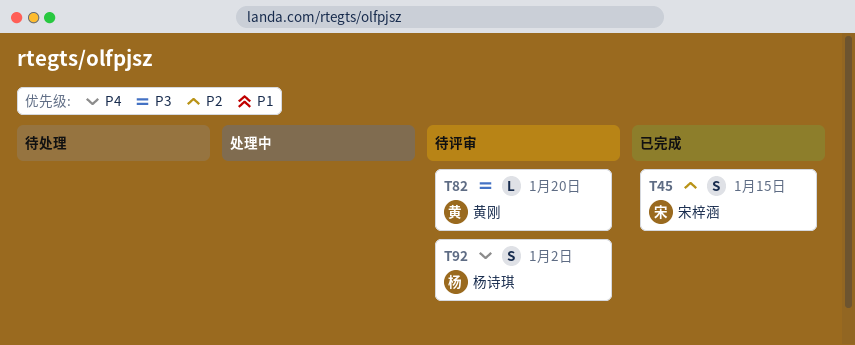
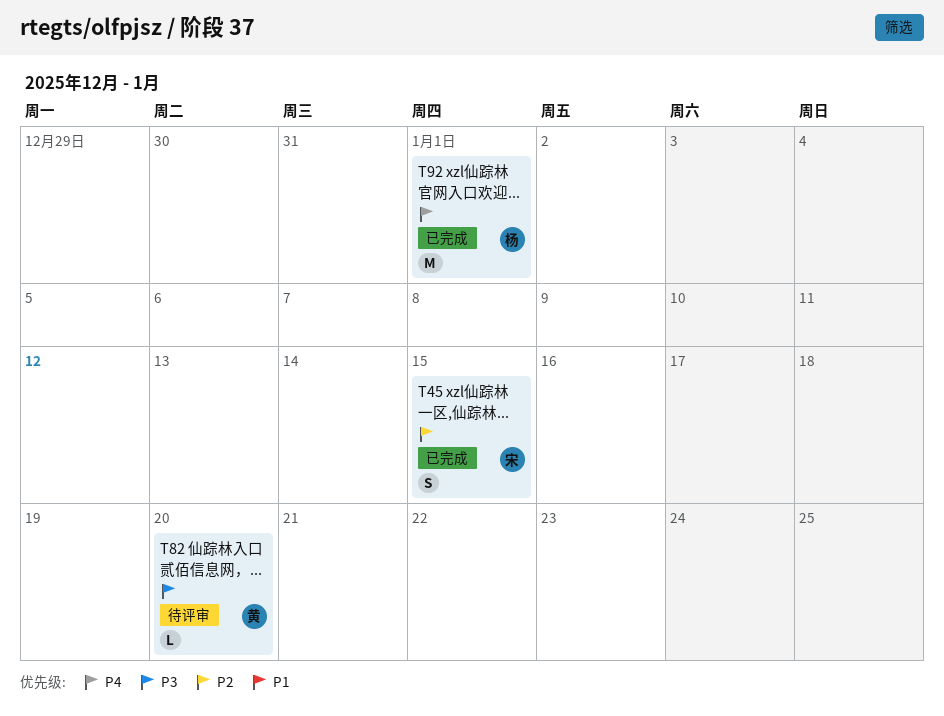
T92, status: 待评审 -> 已完成
T92, estimate: S -> M
T92, due: Jan 2 -> Jan 1

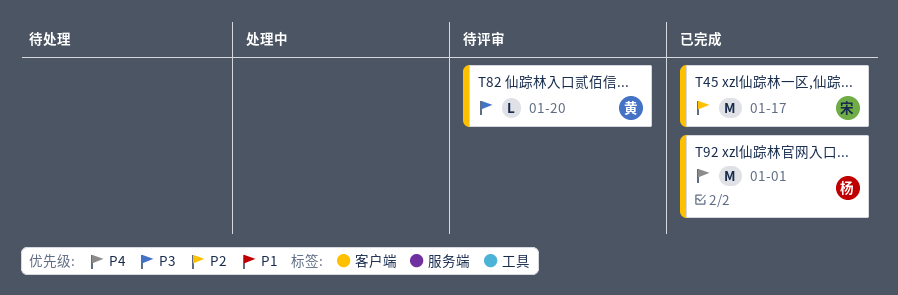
T45, estimate: S -> M
T45, due: Jan 15 -> Jan 17

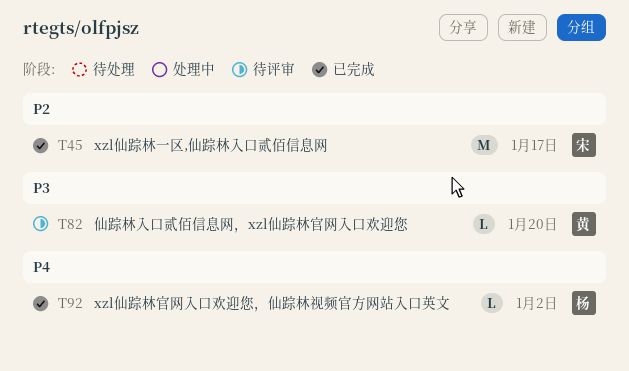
T92, estimate: M -> L
T92, due: Jan 1 -> Jan 2

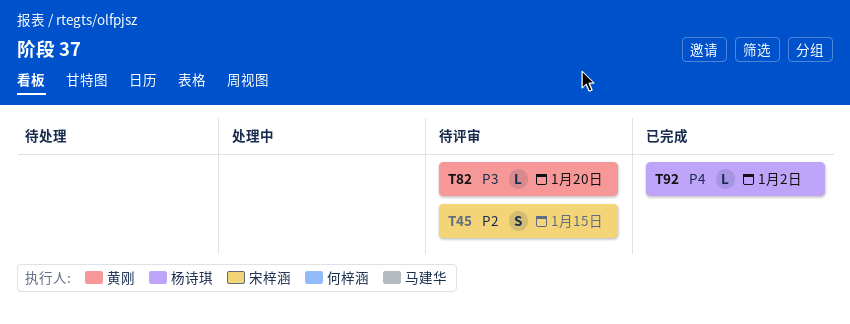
T45, status: 已完成 -> 待评审
T45, estimate: M -> S
T45, due: Jan 17 -> Jan 15

